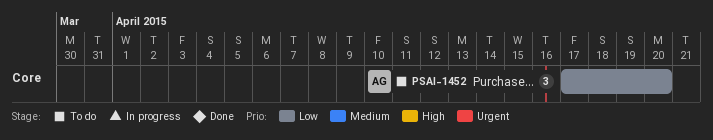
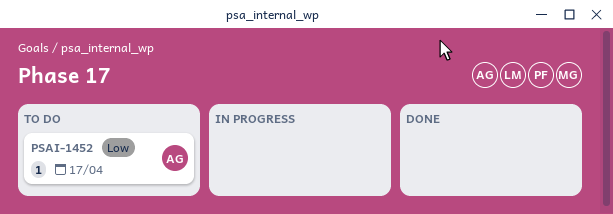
PSAI-1452, estimate: 3 -> 1
PSAI-1452, due: Apr 20 -> Apr 17

